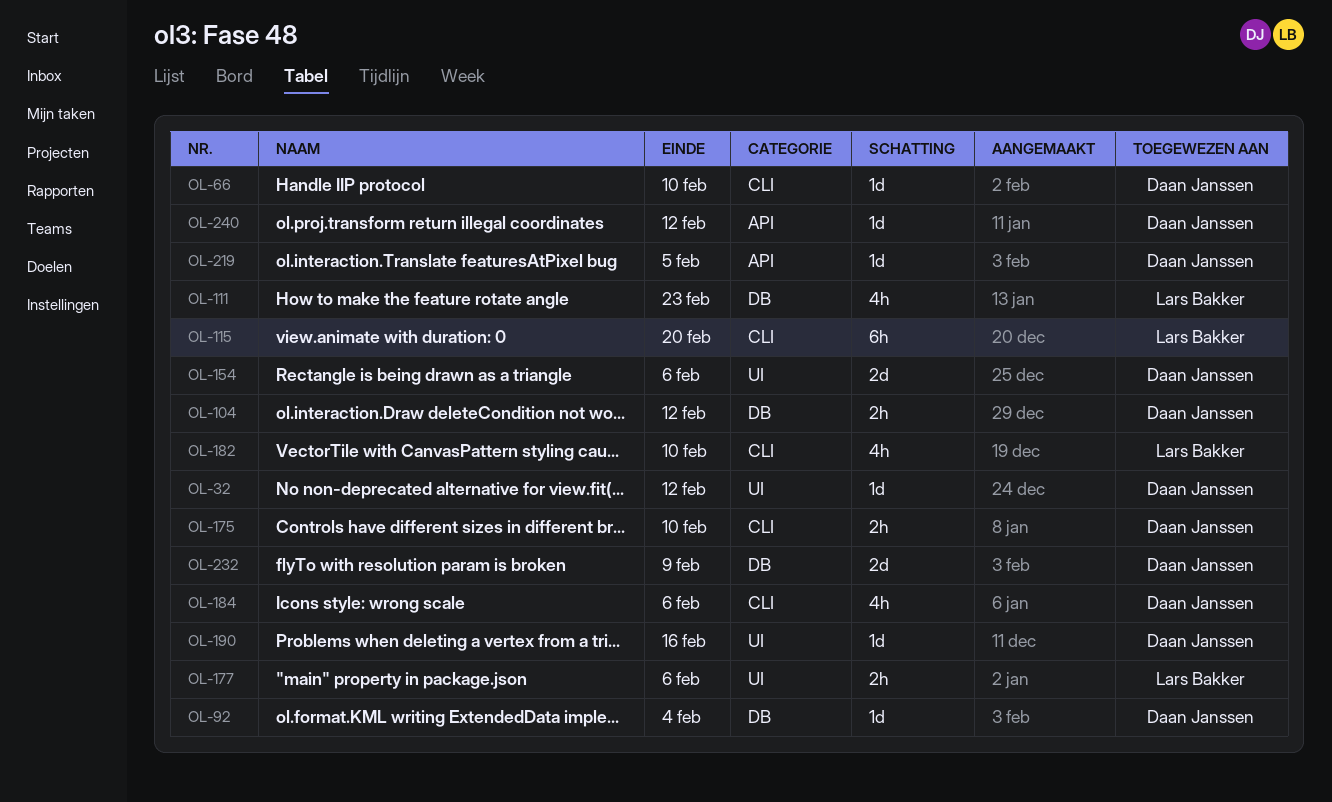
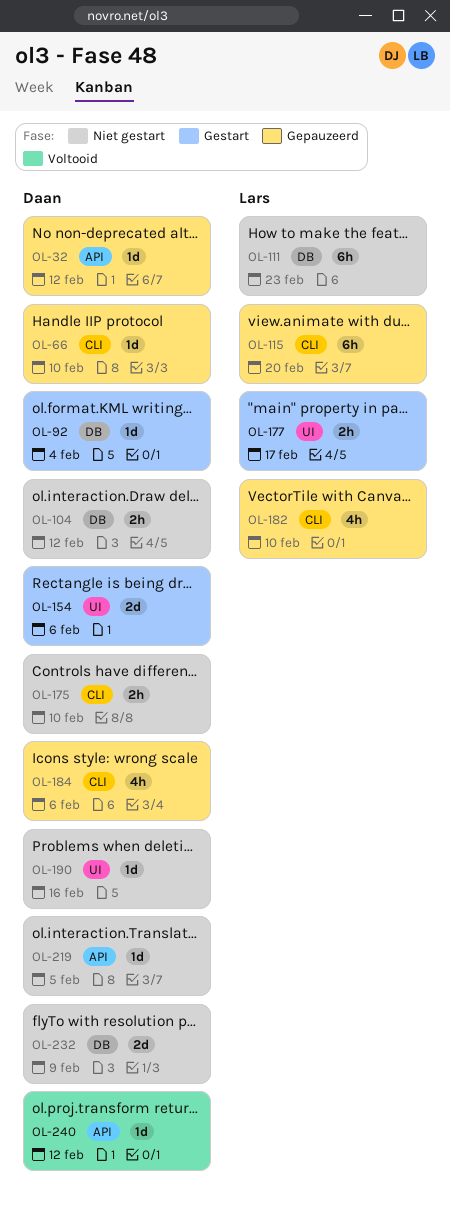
OL-32, label: UI -> API
OL-111, estimate: 4h -> 6h
OL-177, due: Feb 6 -> Feb 17

